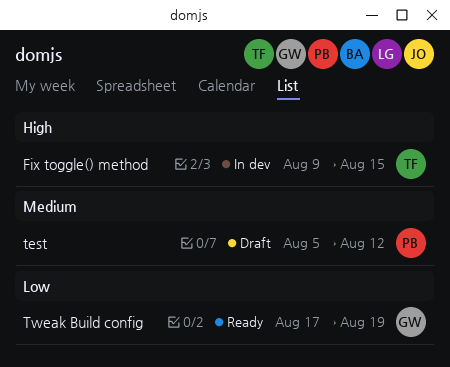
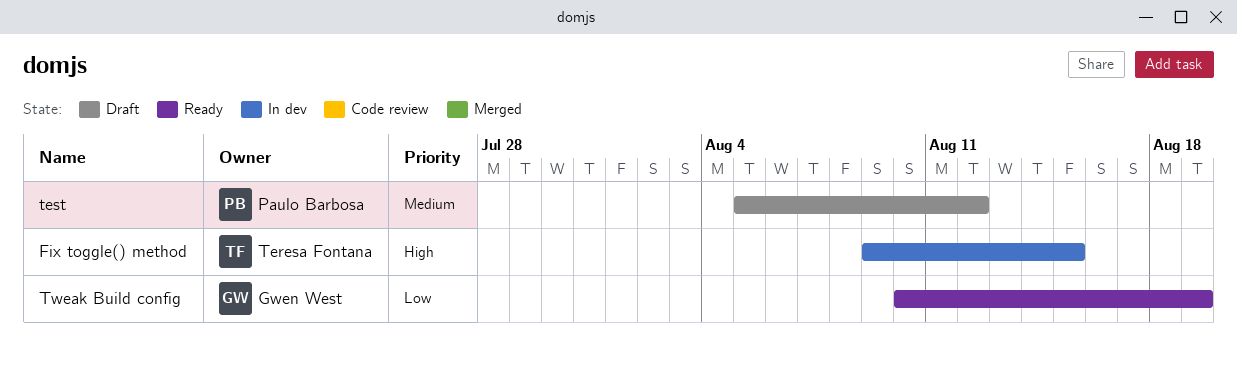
Tweak Build config, start: Aug 17 -> Aug 10

